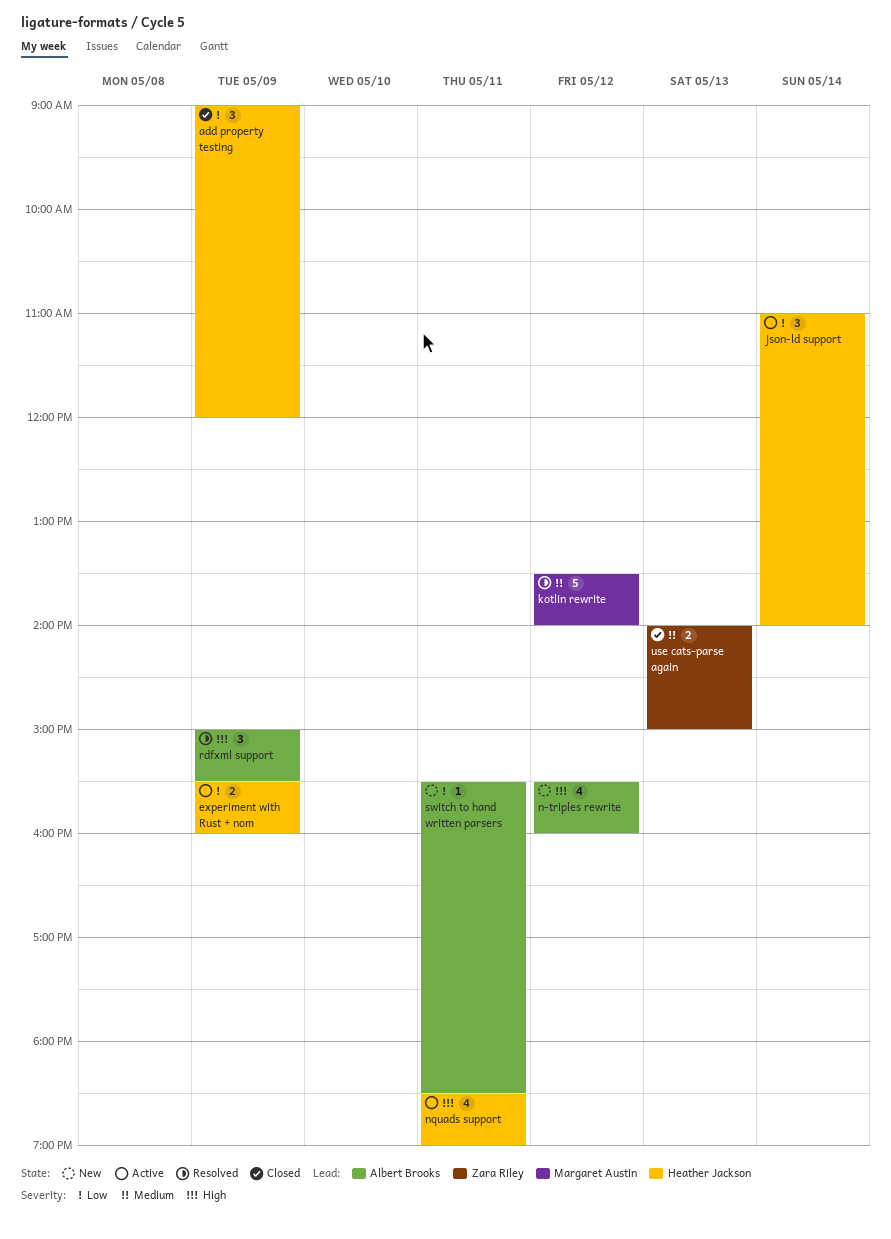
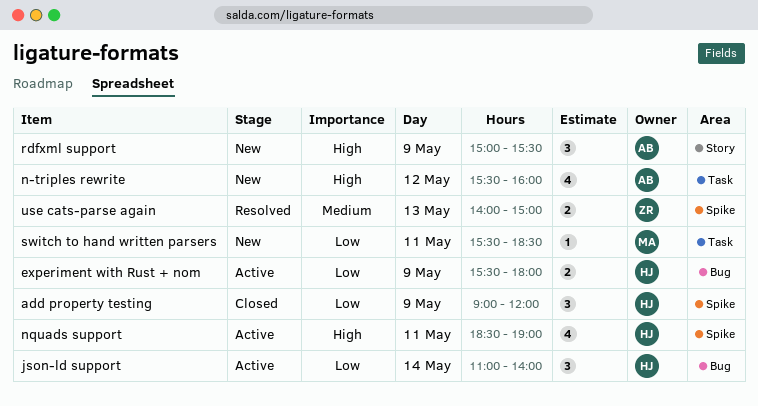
experiment with Rust + nom, ends: 16:00 -> 18:00
kotlin rewrite: present -> none
rdfxml support, status: Resolved -> New
switch to hand written parsers, owner: Albert Brooks -> Margaret Austin
use cats-parse again, status: Closed -> Resolved

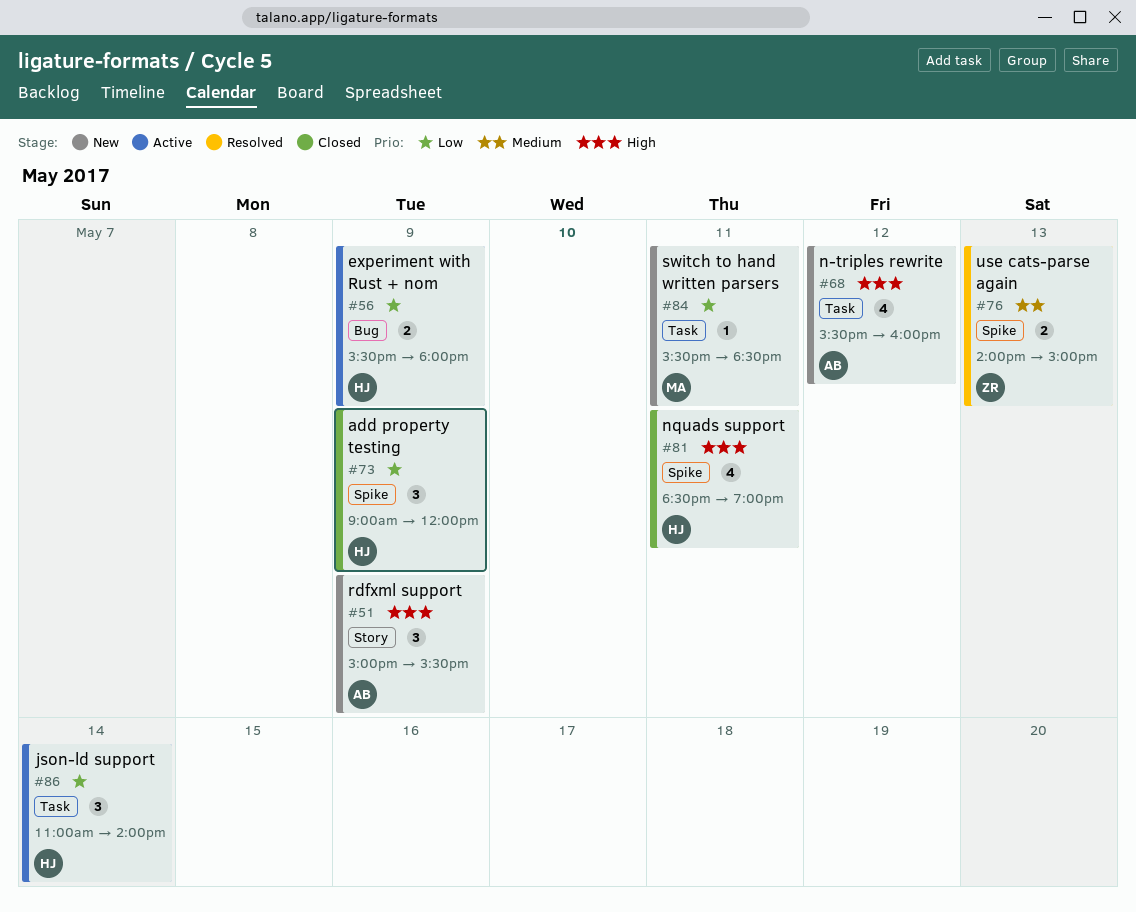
json-ld support, label: Bug -> Task
nquads support, status: Active -> Closed

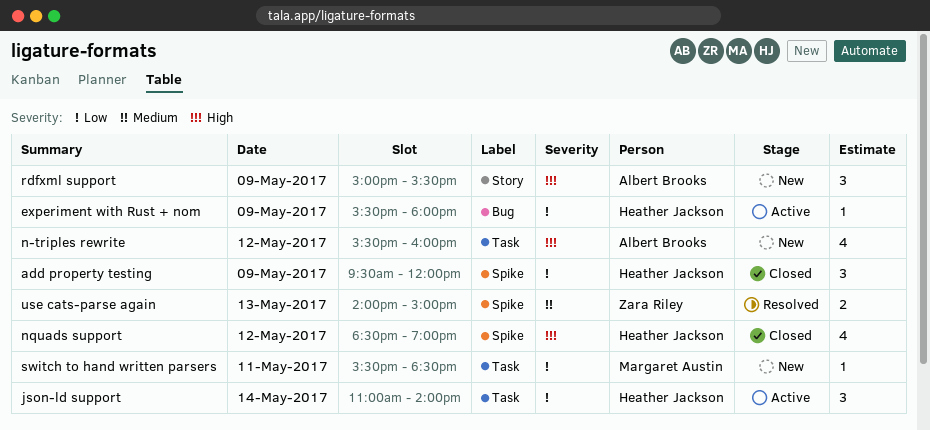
add property testing, begins: 09:00 -> 09:30
experiment with Rust + nom, estimate: 2 -> 1
nquads support, day: May 11 -> May 12

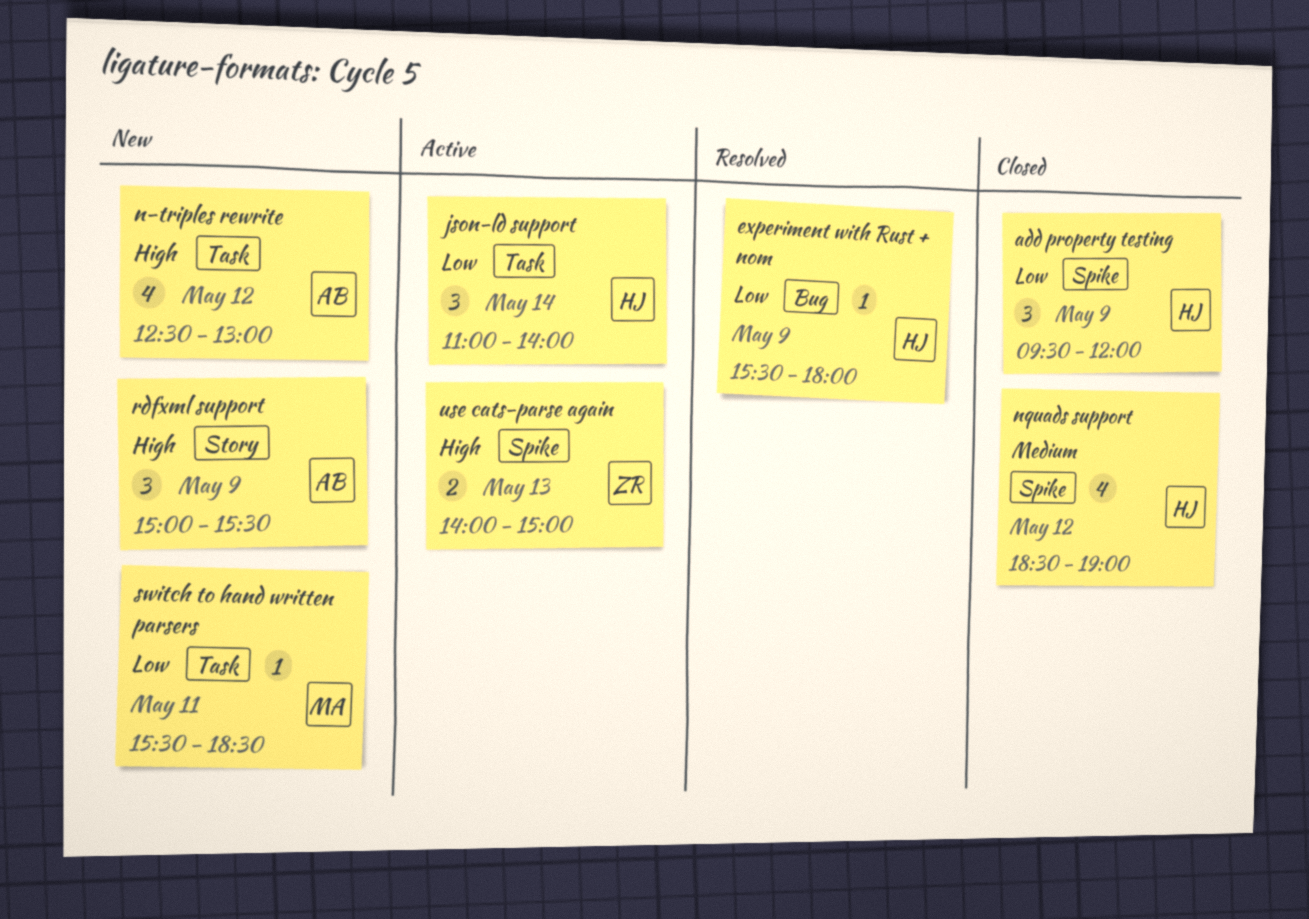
experiment with Rust + nom, status: Active -> Resolved
n-triples rewrite, begins: 15:30 -> 12:30
n-triples rewrite, ends: 16:00 -> 13:00
nquads support, priority: High -> Medium
use cats-parse again, status: Resolved -> Active
use cats-parse again, priority: Medium -> High

